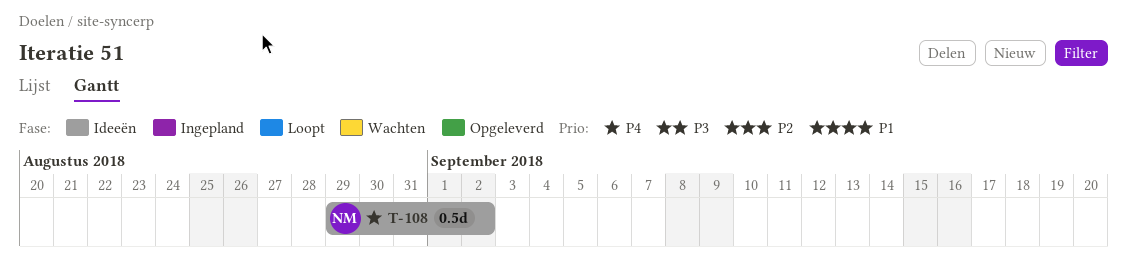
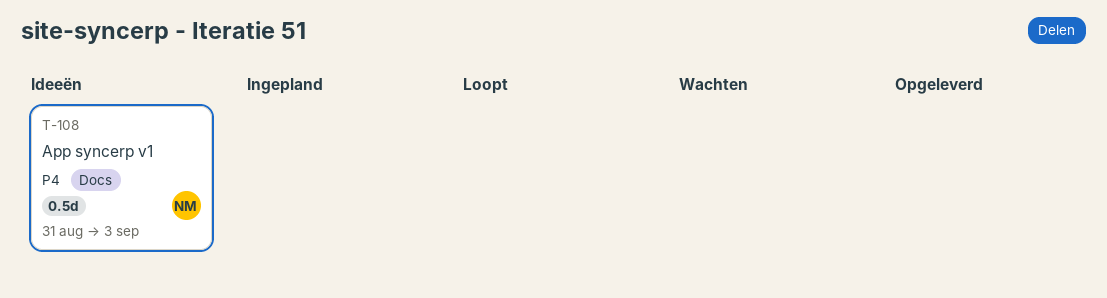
T-108, start: Aug 29 -> Aug 31
T-108, due: Sep 2 -> Sep 3

